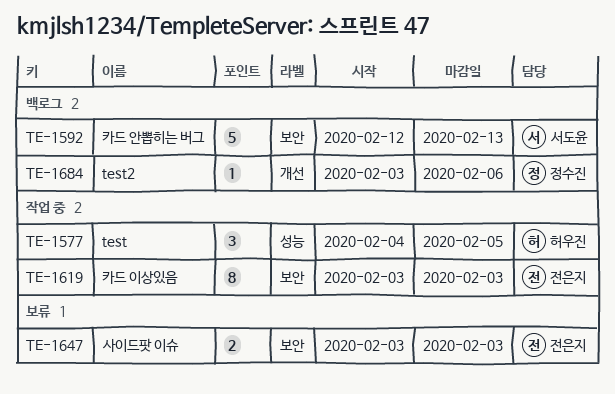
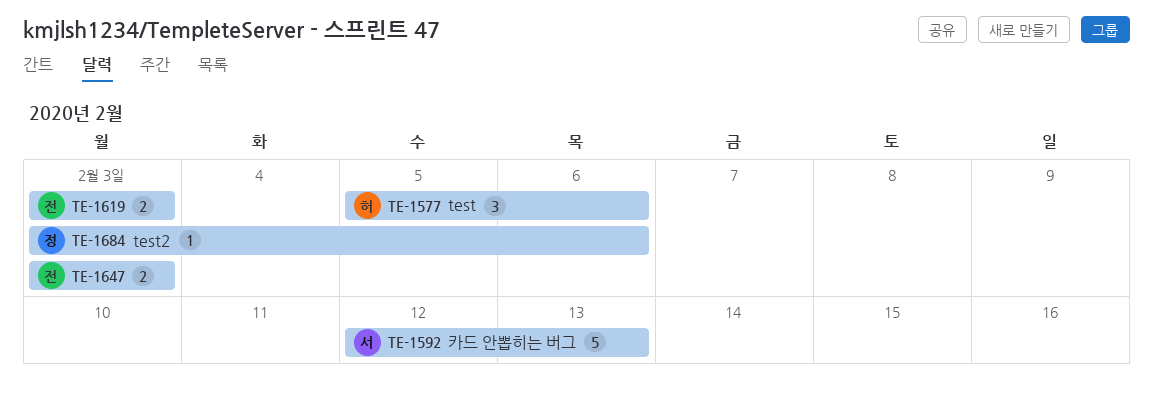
TE-1577, start: Feb 4 -> Feb 5
TE-1577, due: Feb 5 -> Feb 6
TE-1619, estimate: 8 -> 2

